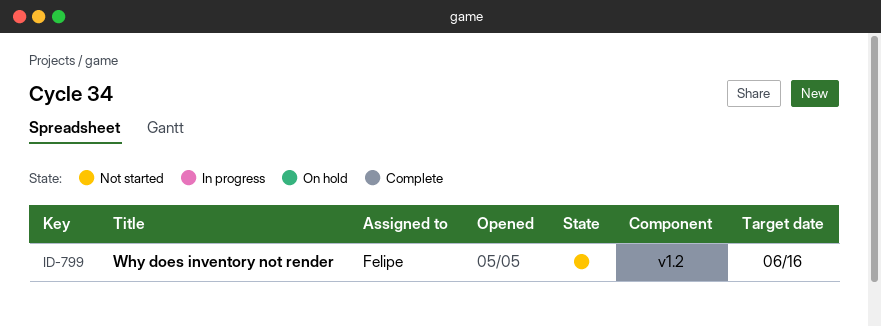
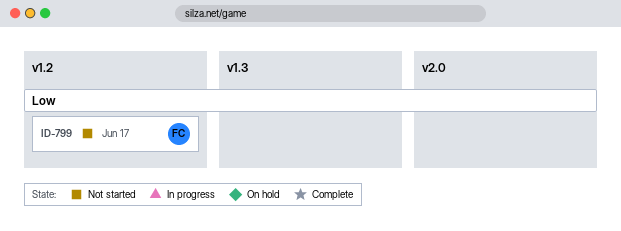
ID-799, due: Jun 16 -> Jun 17

